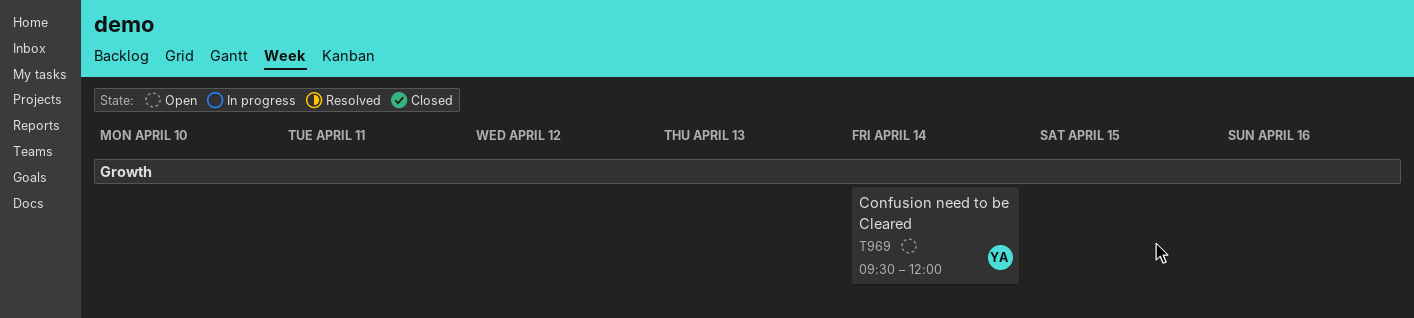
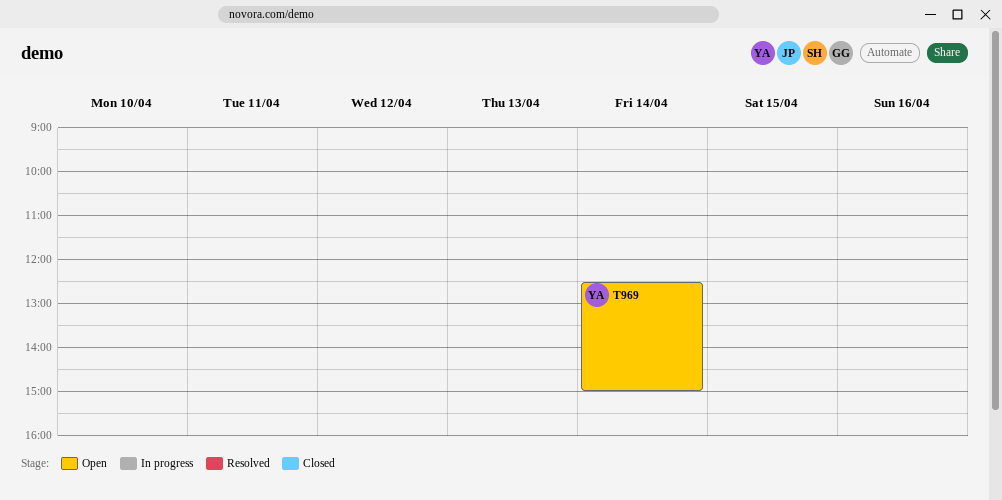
T969, begins: 09:30 -> 12:30
T969, ends: 12:00 -> 15:00

